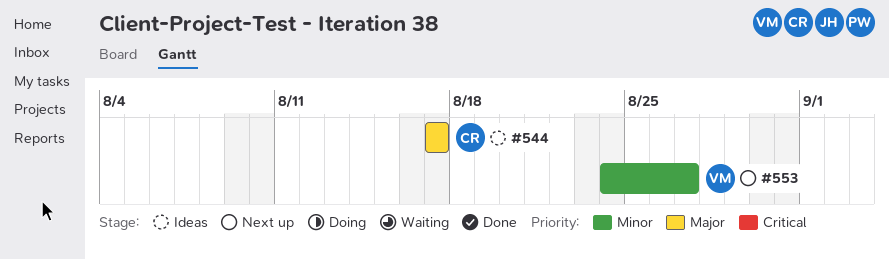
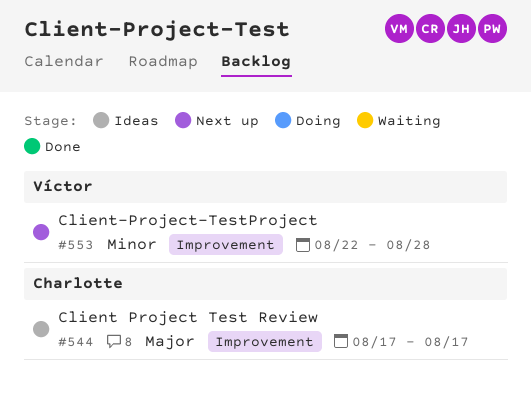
#553, start: Aug 24 -> Aug 22
#553, due: Aug 27 -> Aug 28

